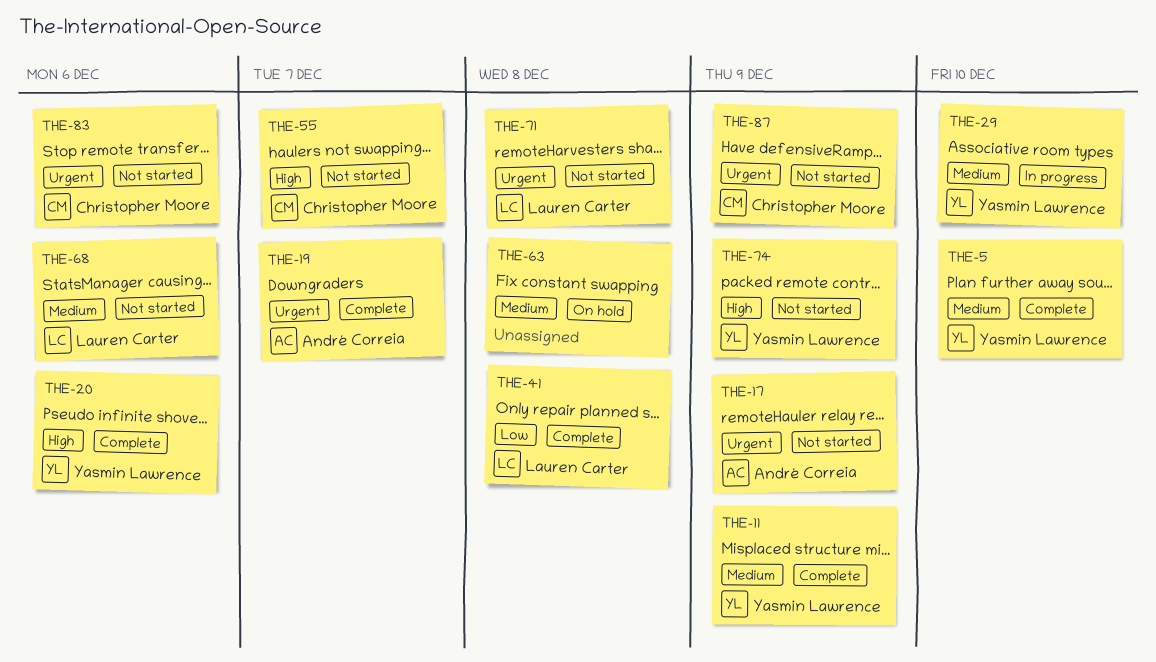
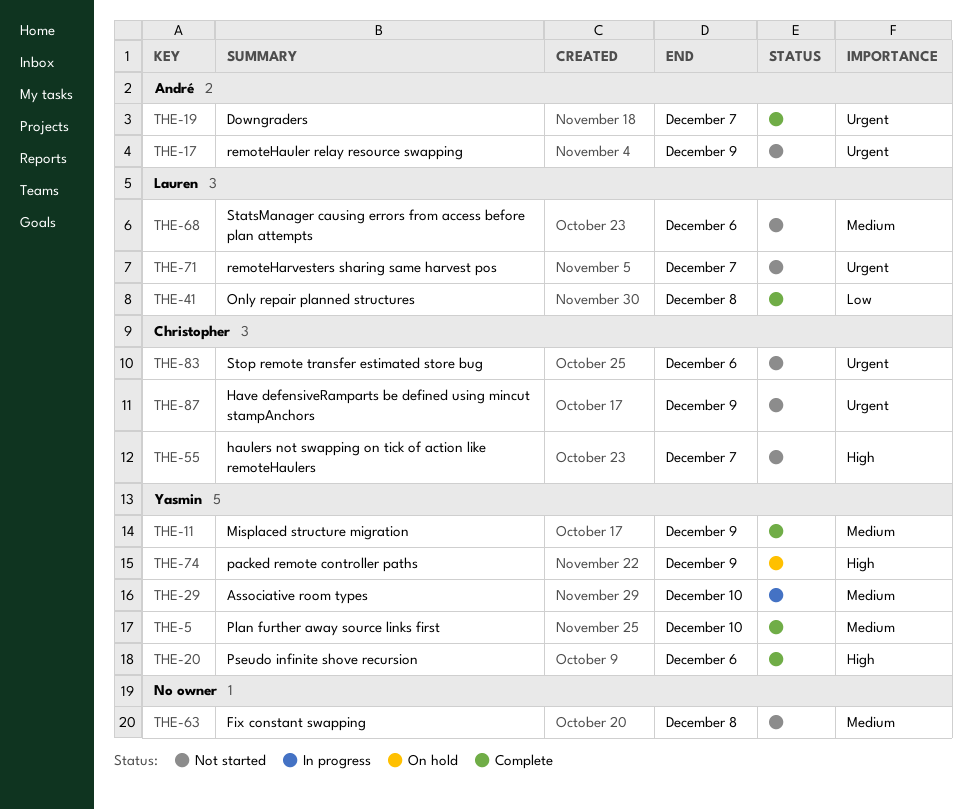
THE-63, status: On hold -> Not started
THE-71, due: Dec 8 -> Dec 7
THE-74, status: Not started -> On hold

